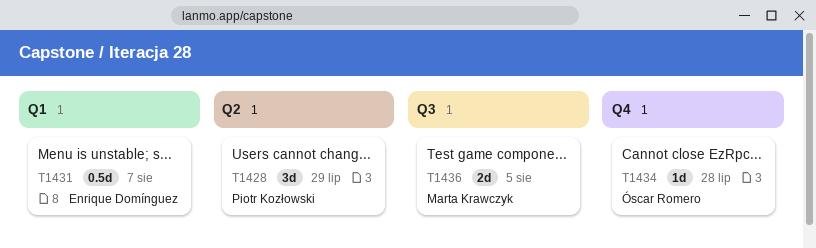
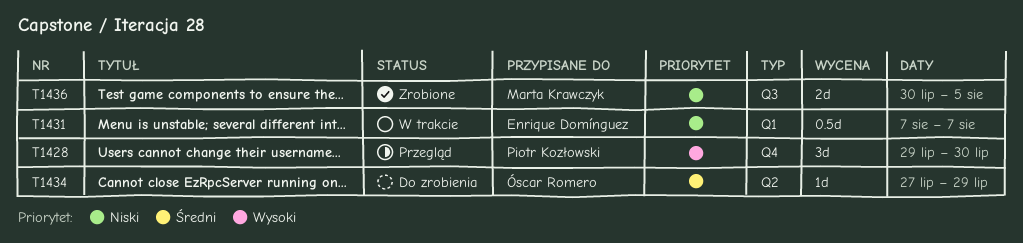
T1428, label: Q2 -> Q4
T1428, due: Jul 29 -> Jul 30
T1434, label: Q4 -> Q2
T1434, due: Jul 28 -> Jul 29

